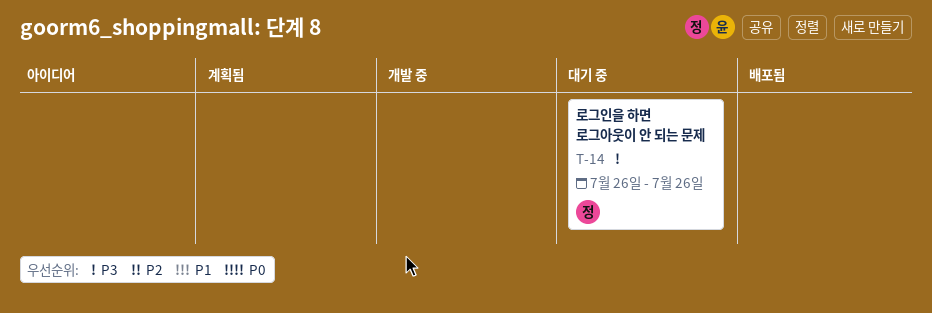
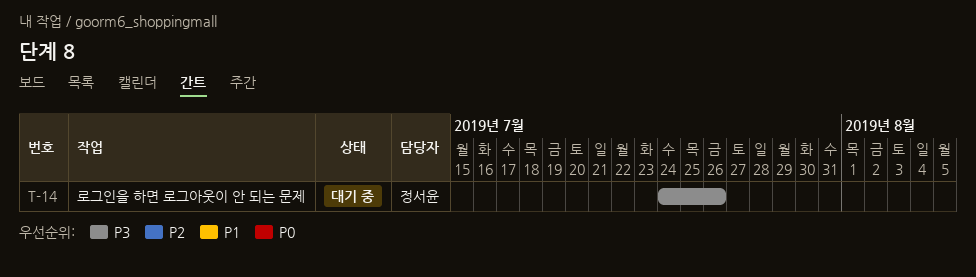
T-14, start: Jul 26 -> Jul 24

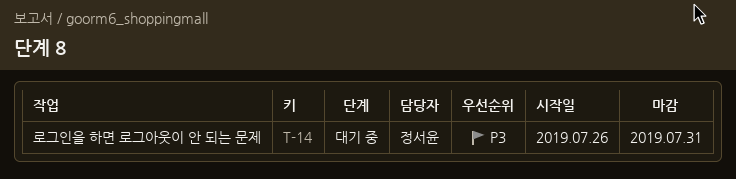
T-14, start: Jul 24 -> Jul 26
T-14, due: Jul 26 -> Jul 31

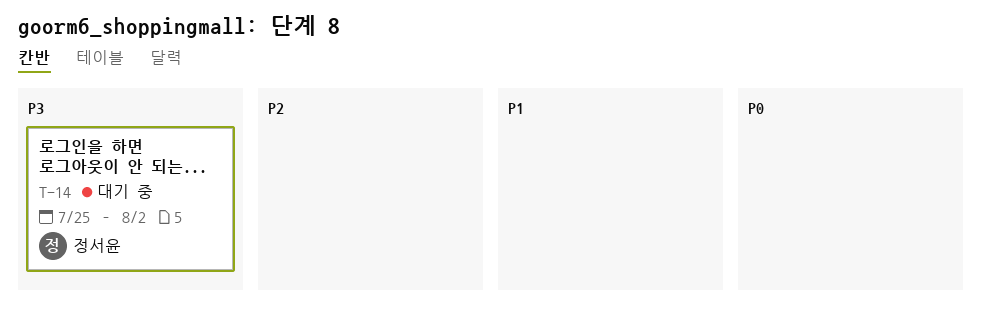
T-14, start: Jul 26 -> Jul 25
T-14, due: Jul 31 -> Aug 2

